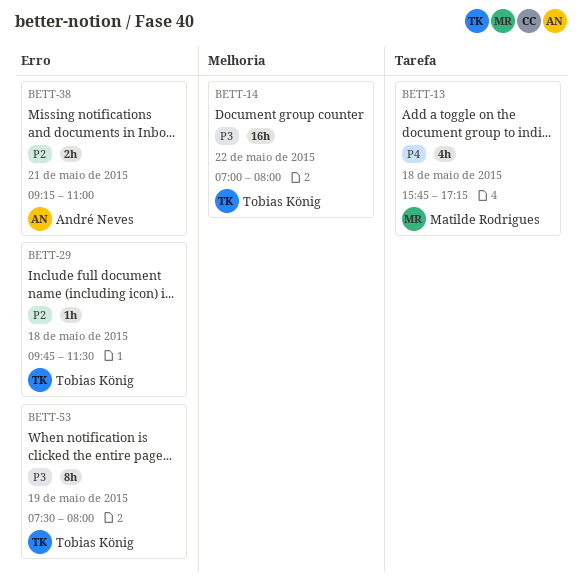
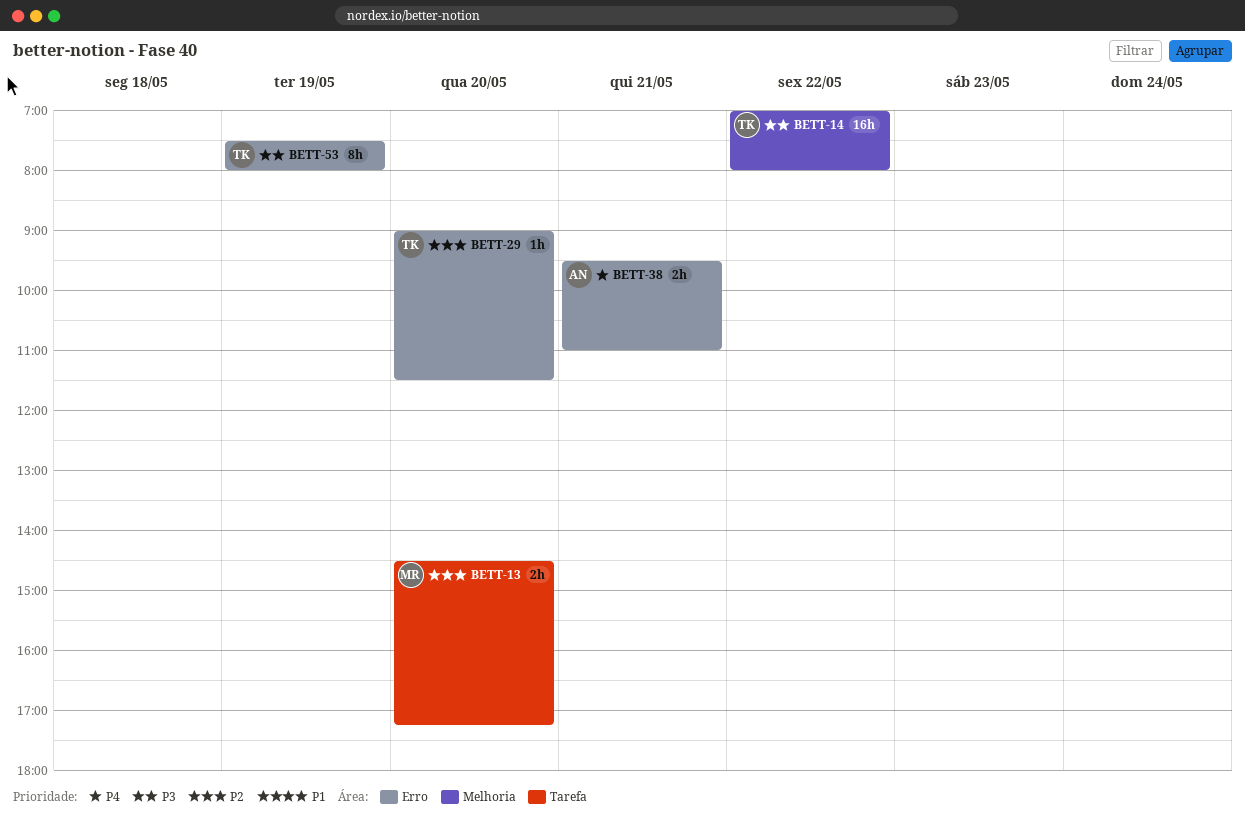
BETT-13, priority: P4 -> P2
BETT-13, estimate: 4h -> 2h
BETT-13, day: May 18 -> May 20
BETT-13, begins: 15:45 -> 14:30
BETT-29, day: May 18 -> May 20
BETT-29, begins: 09:45 -> 09:00
BETT-38, priority: P2 -> P4
BETT-38, begins: 09:15 -> 09:30

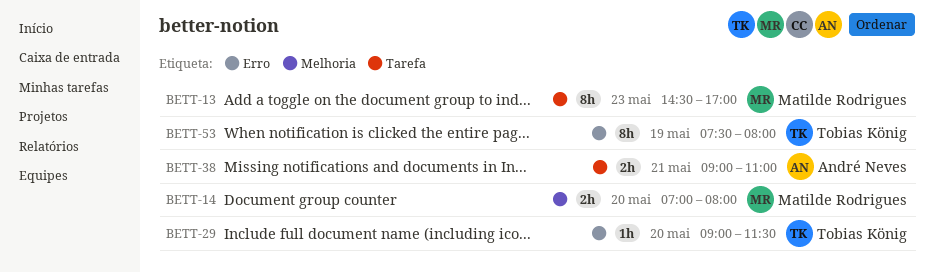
BETT-13, estimate: 2h -> 8h
BETT-13, day: May 20 -> May 23
BETT-13, ends: 17:15 -> 17:00
BETT-14, owner: Tobias König -> Matilde Rodrigues
BETT-14, estimate: 16h -> 2h
BETT-14, day: May 22 -> May 20
BETT-38, label: Erro -> Tarefa
BETT-38, begins: 09:30 -> 09:00

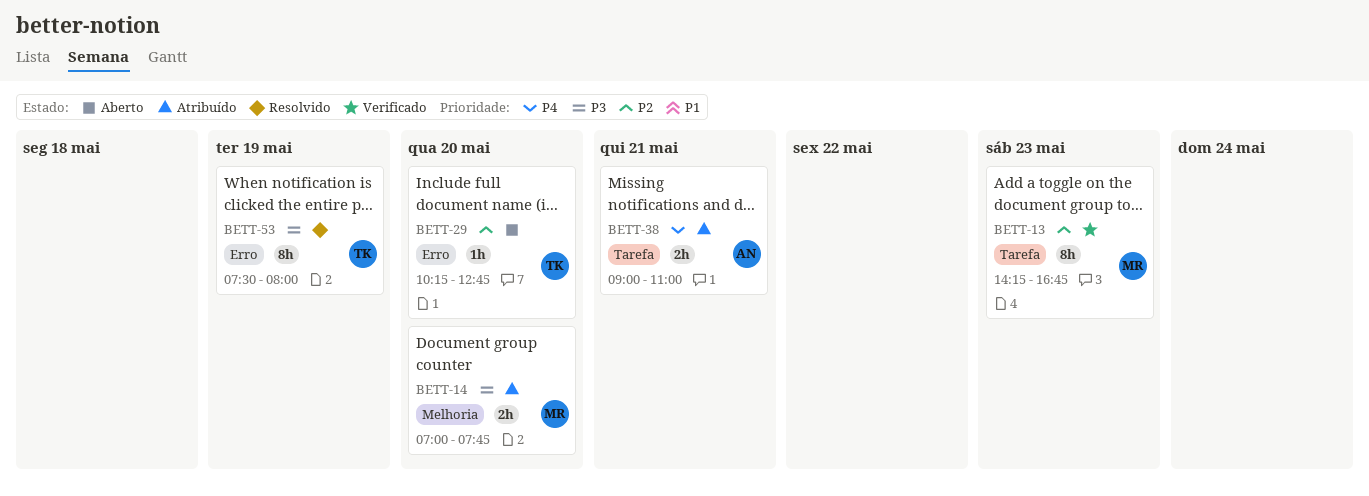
BETT-13, begins: 14:30 -> 14:15
BETT-13, ends: 17:00 -> 16:45
BETT-14, ends: 08:00 -> 07:45
BETT-29, begins: 09:00 -> 10:15
BETT-29, ends: 11:30 -> 12:45

